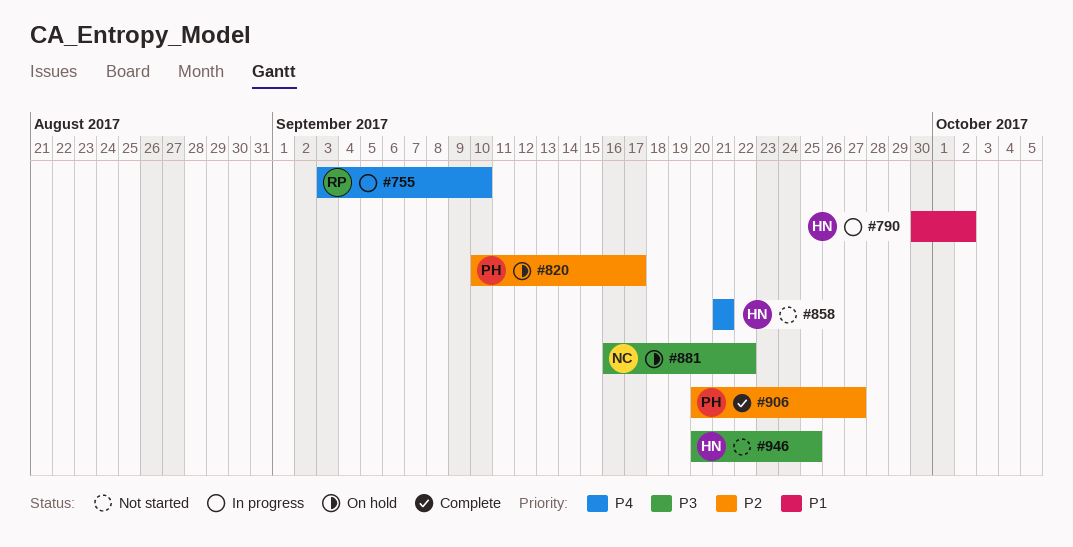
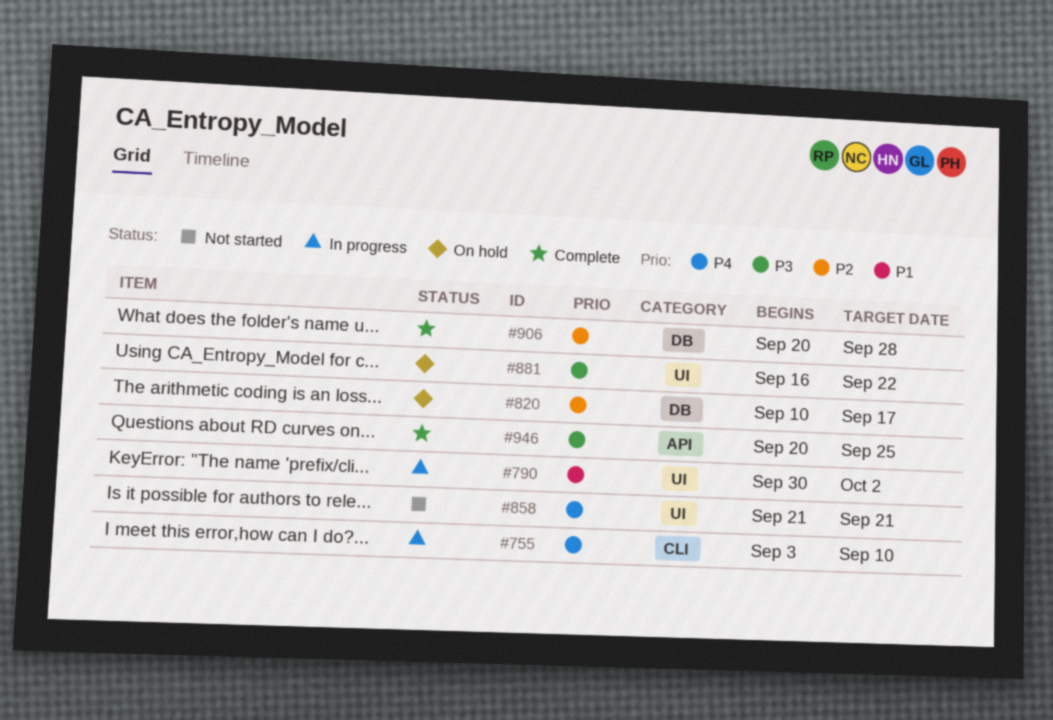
#906, due: Sep 27 -> Sep 28
#946, status: Not started -> Complete

